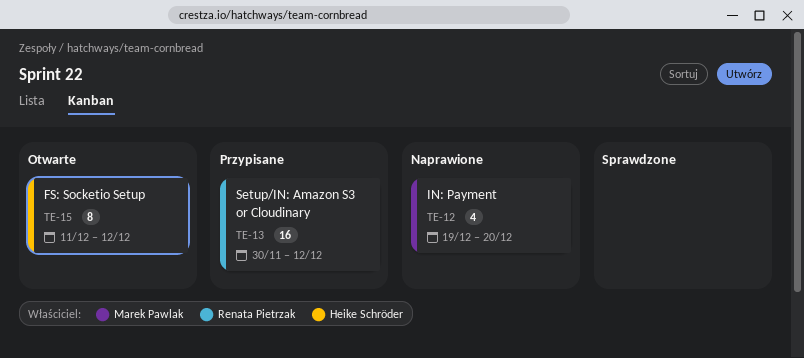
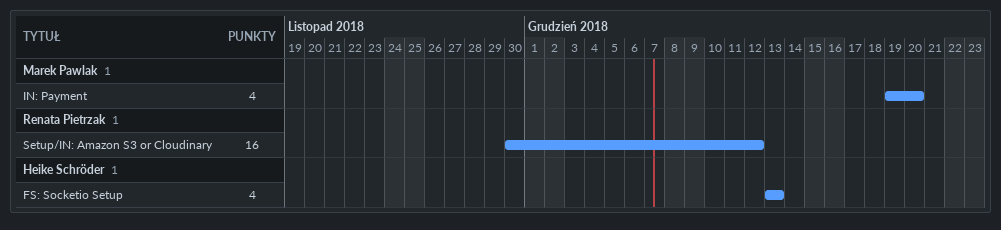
FS: Socketio Setup, estimate: 8 -> 4
FS: Socketio Setup, start: Dec 11 -> Dec 13
FS: Socketio Setup, due: Dec 12 -> Dec 13

